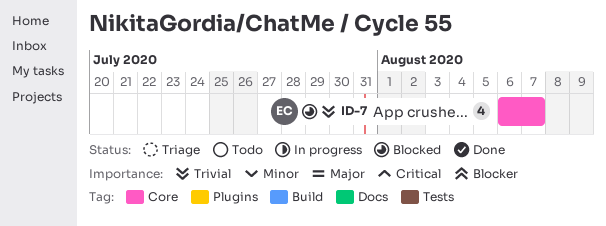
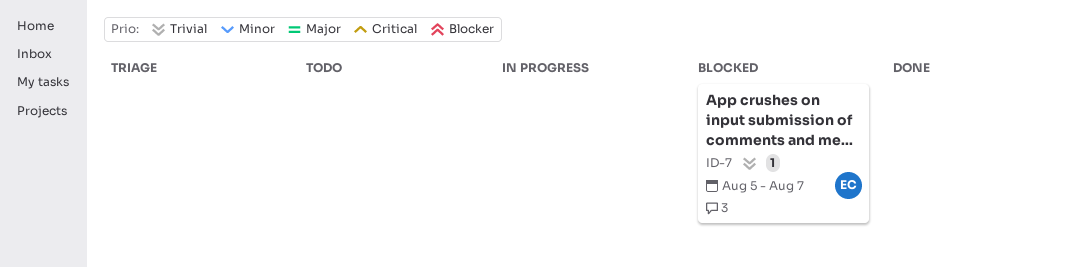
ID-7, estimate: 4 -> 1
ID-7, start: Aug 6 -> Aug 5

